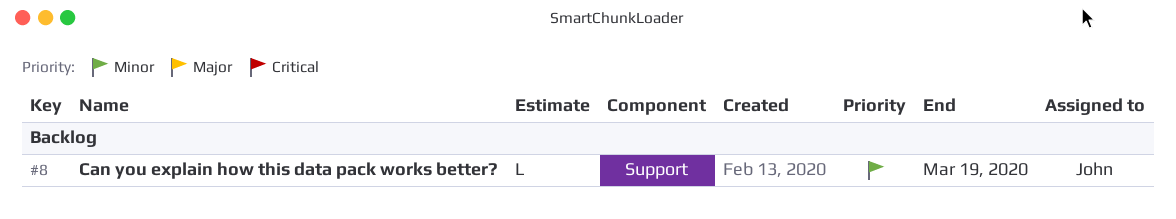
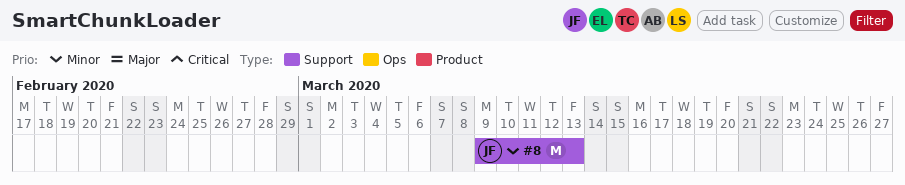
#8, estimate: L -> M
#8, due: Mar 19 -> Mar 13

